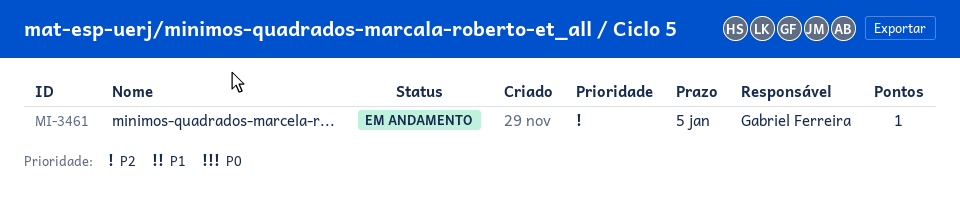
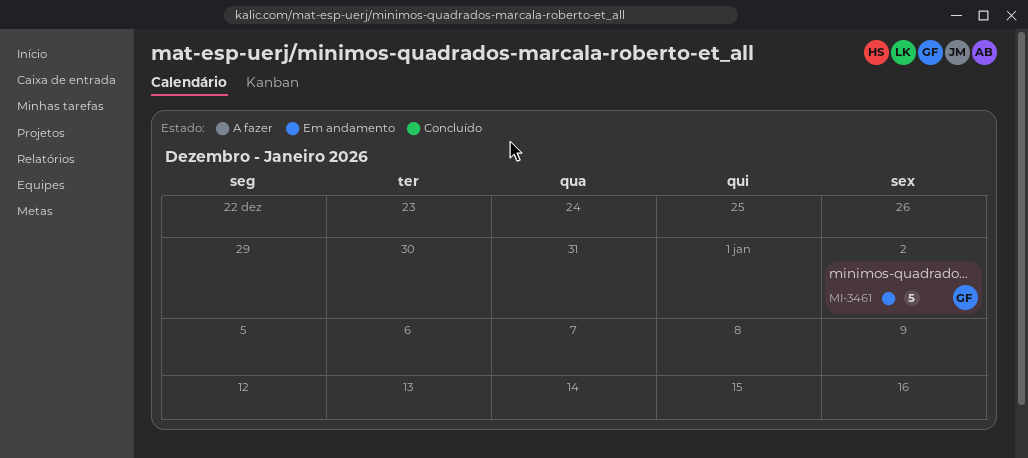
MI-3461, estimate: 1 -> 5
MI-3461, due: Jan 5 -> Jan 2

